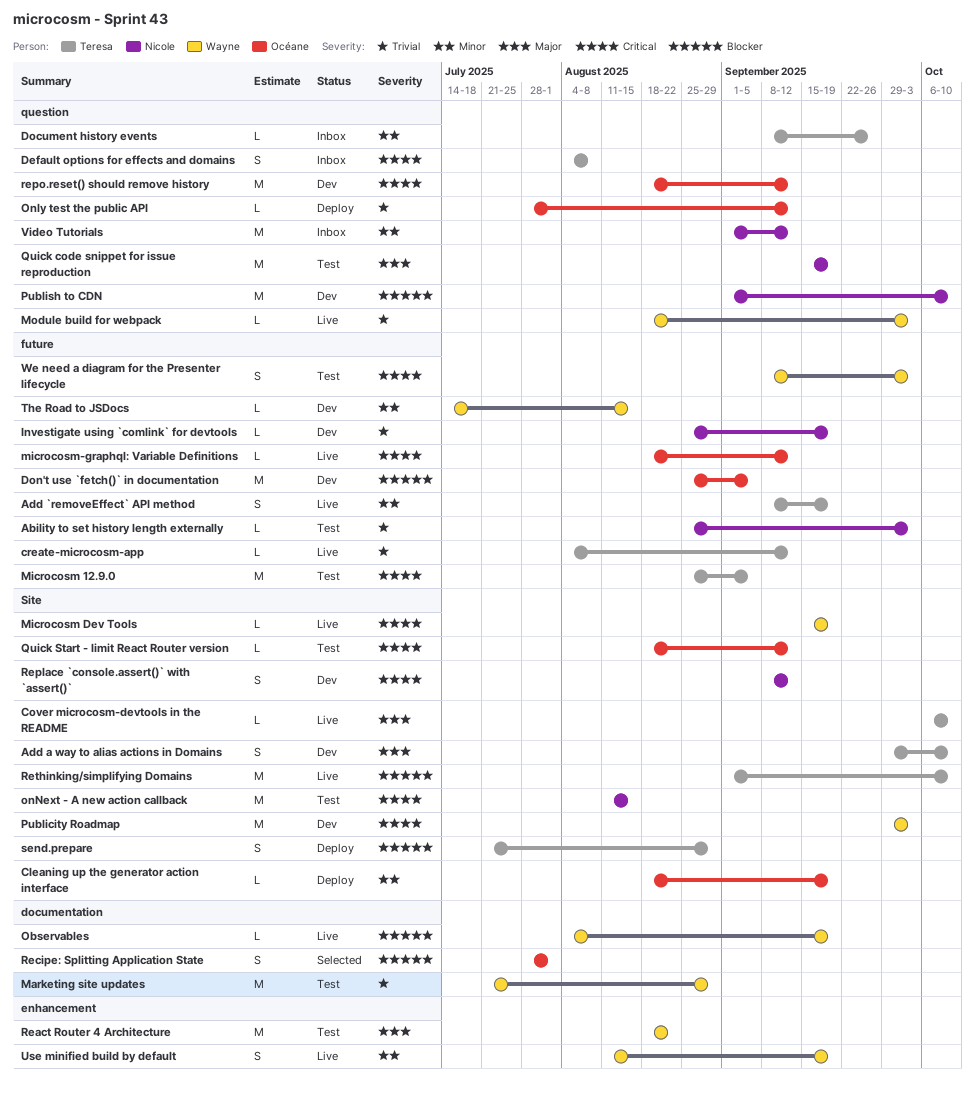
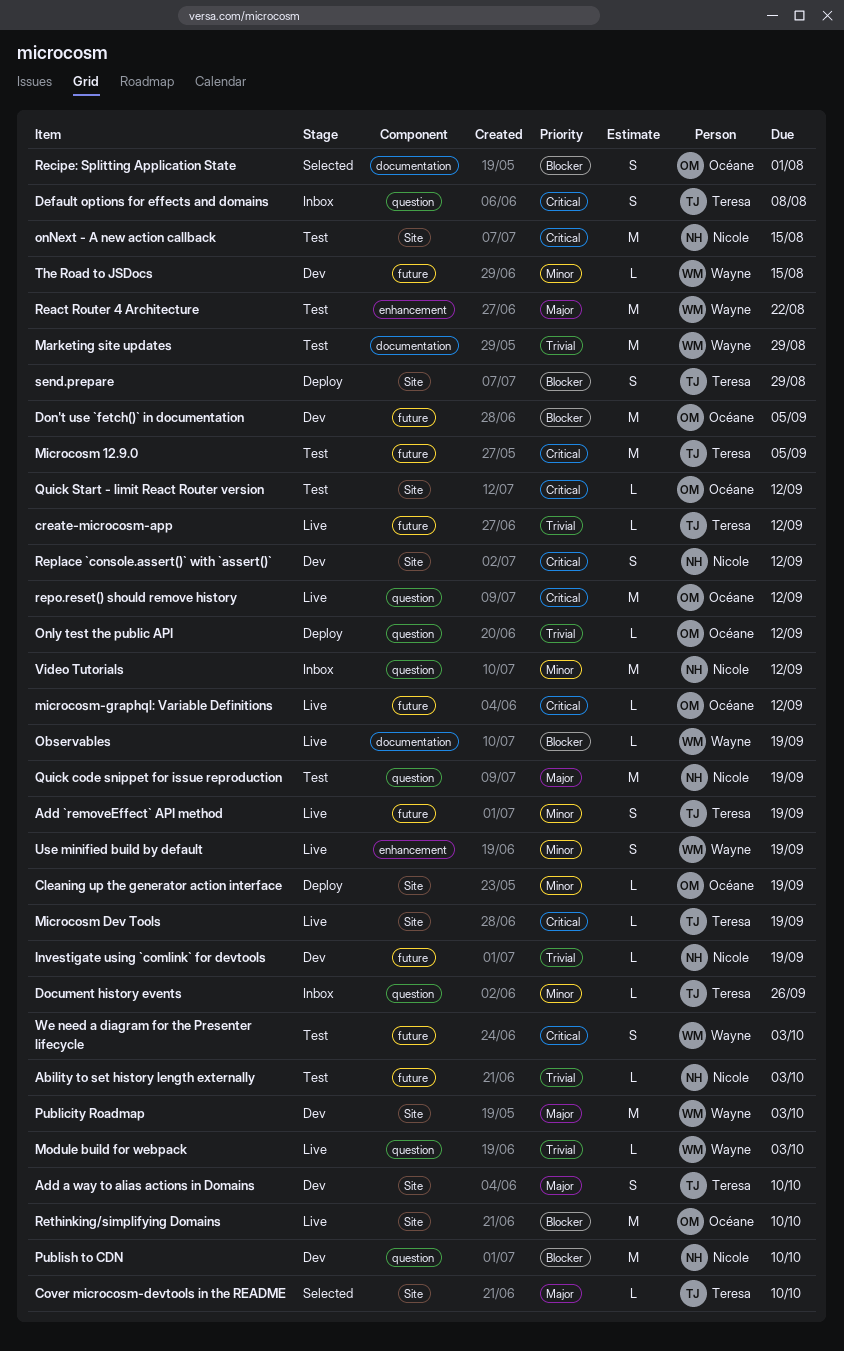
Cover microcosm-devtools in the README, status: Live -> Selected
Microcosm Dev Tools, owner: Wayne -> Teresa
Publicity Roadmap, priority: Critical -> Major
repo.reset() should remove history, status: Dev -> Live
Rethinking/simplifying Domains, owner: Teresa -> Océane

